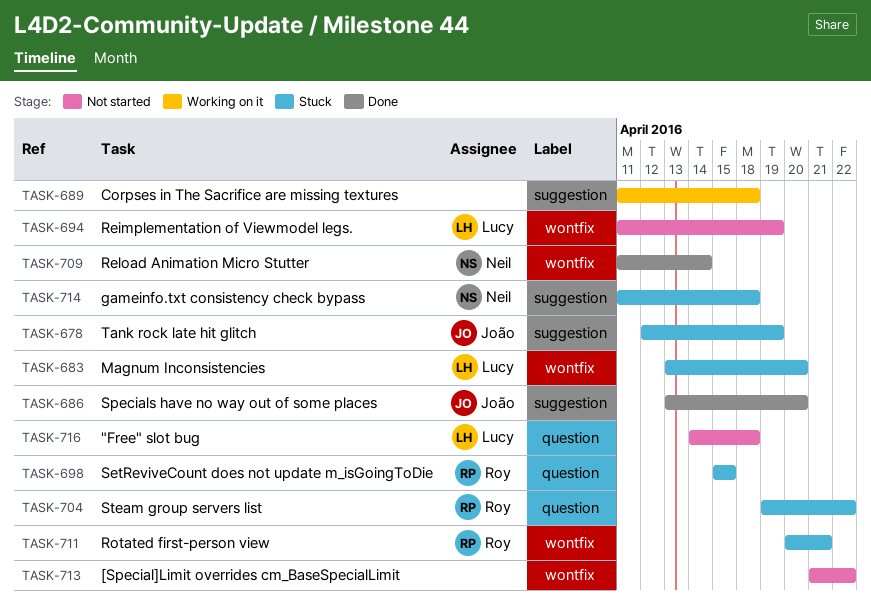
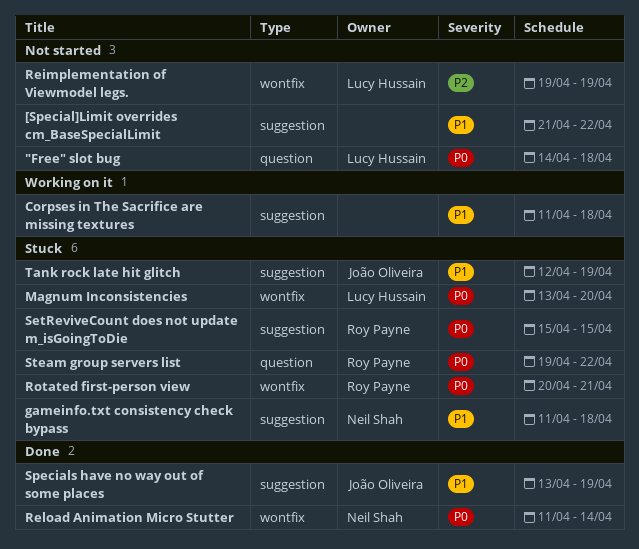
[Special]Limit overrides cm_BaseSpecialLimit, label: wontfix -> suggestion
Reimplementation of Viewmodel legs., start: Apr 11 -> Apr 19
SetReviveCount does not update m_isGoingToDie, label: question -> suggestion
Specials have no way out of some places, due: Apr 20 -> Apr 19

